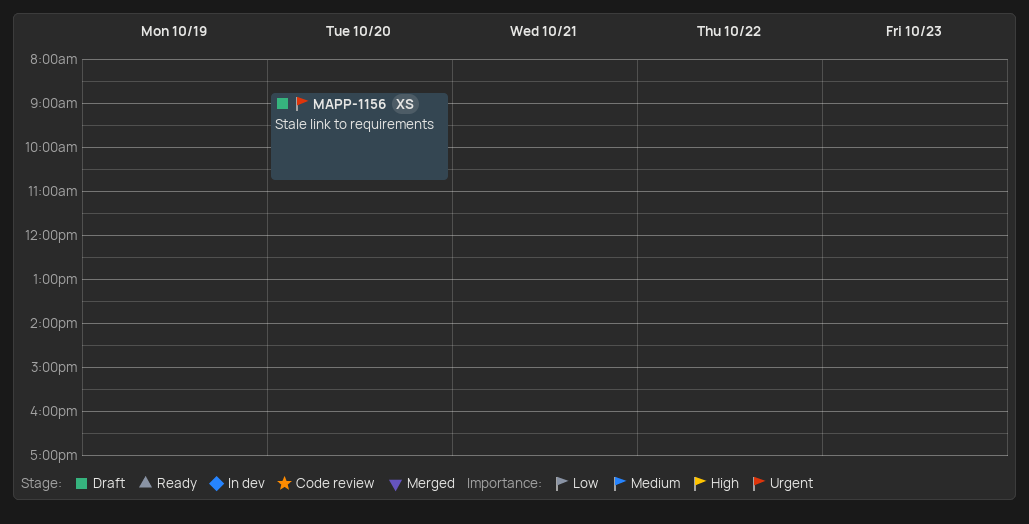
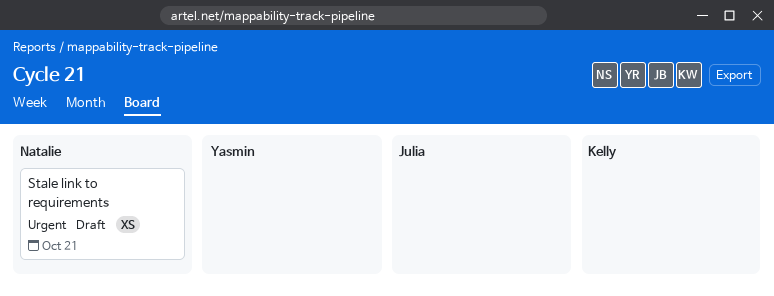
Stale link to requirements, day: Oct 20 -> Oct 21

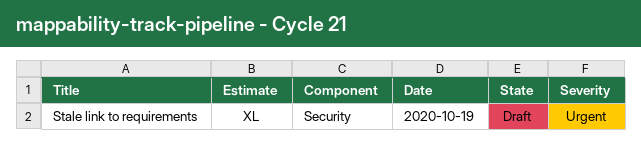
Stale link to requirements, estimate: XS -> XL
Stale link to requirements, day: Oct 21 -> Oct 19

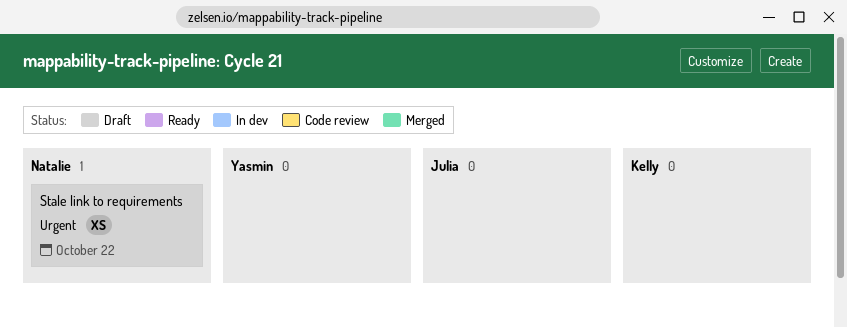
Stale link to requirements, estimate: XL -> XS
Stale link to requirements, day: Oct 19 -> Oct 22

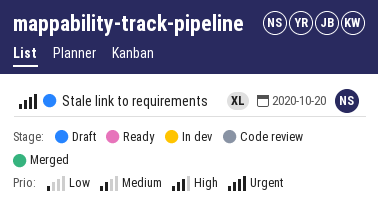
Stale link to requirements, estimate: XS -> XL
Stale link to requirements, day: Oct 22 -> Oct 20

